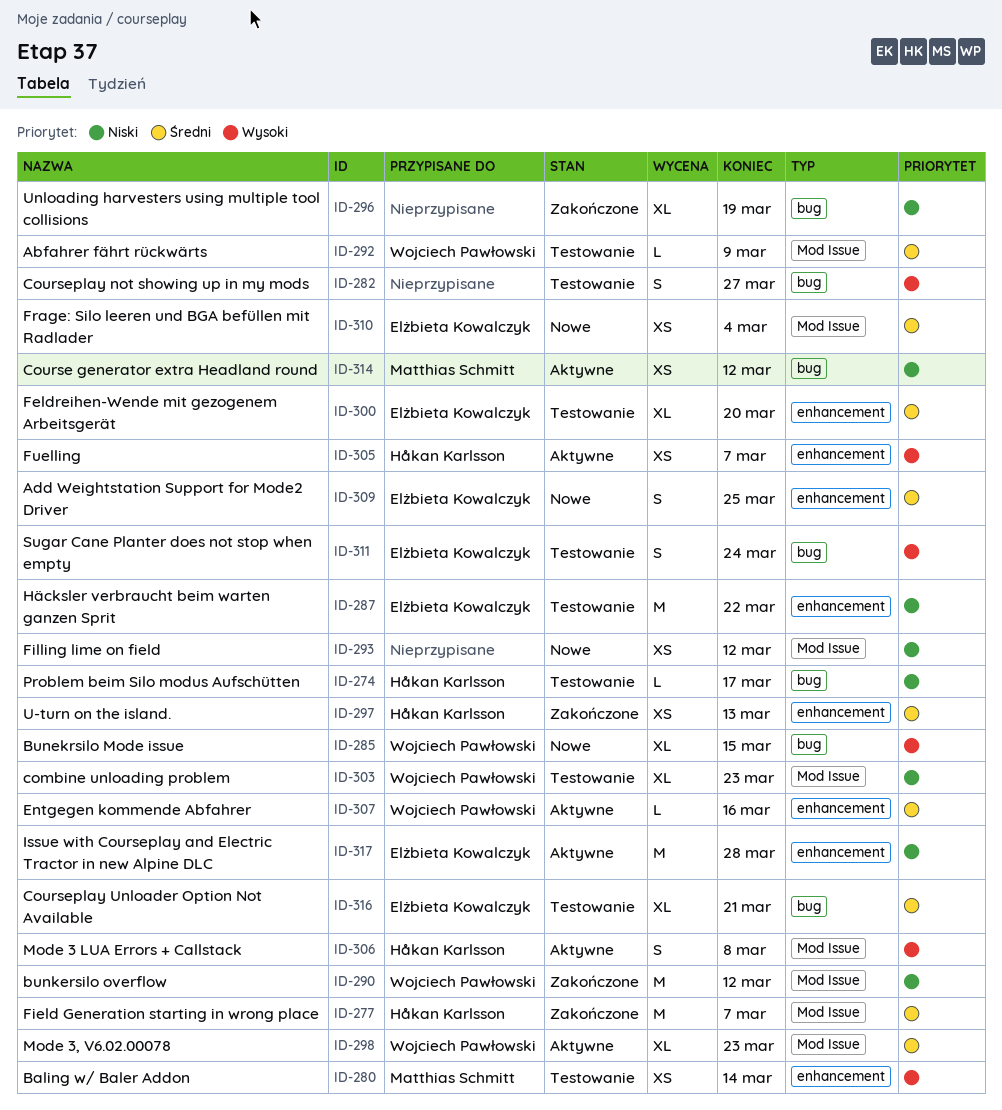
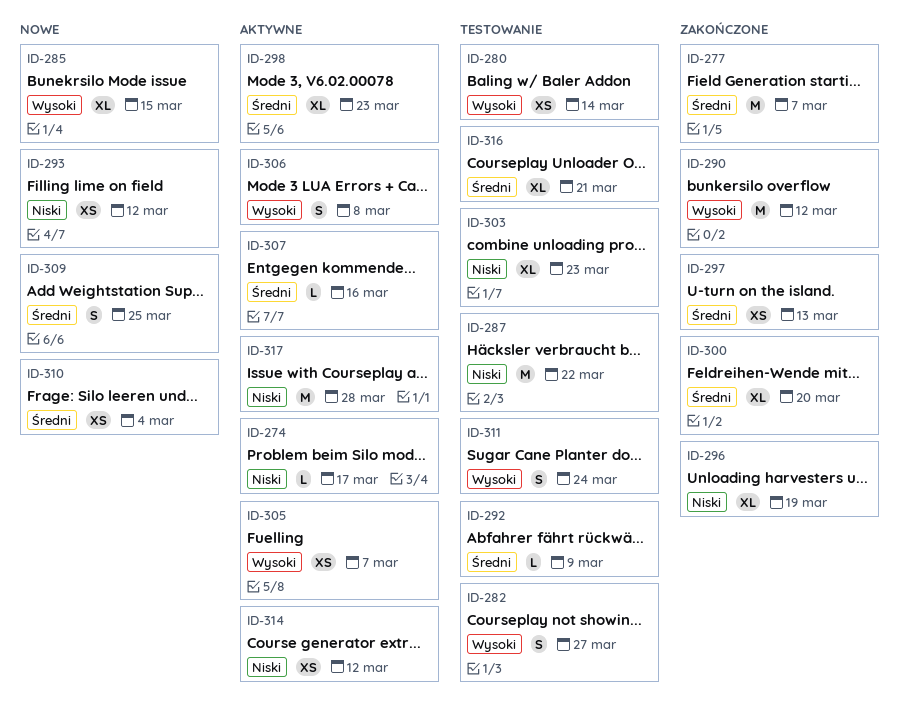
ID-274, status: Testowanie -> Aktywne
ID-290, priority: Niski -> Wysoki
ID-300, status: Testowanie -> Zakończone

